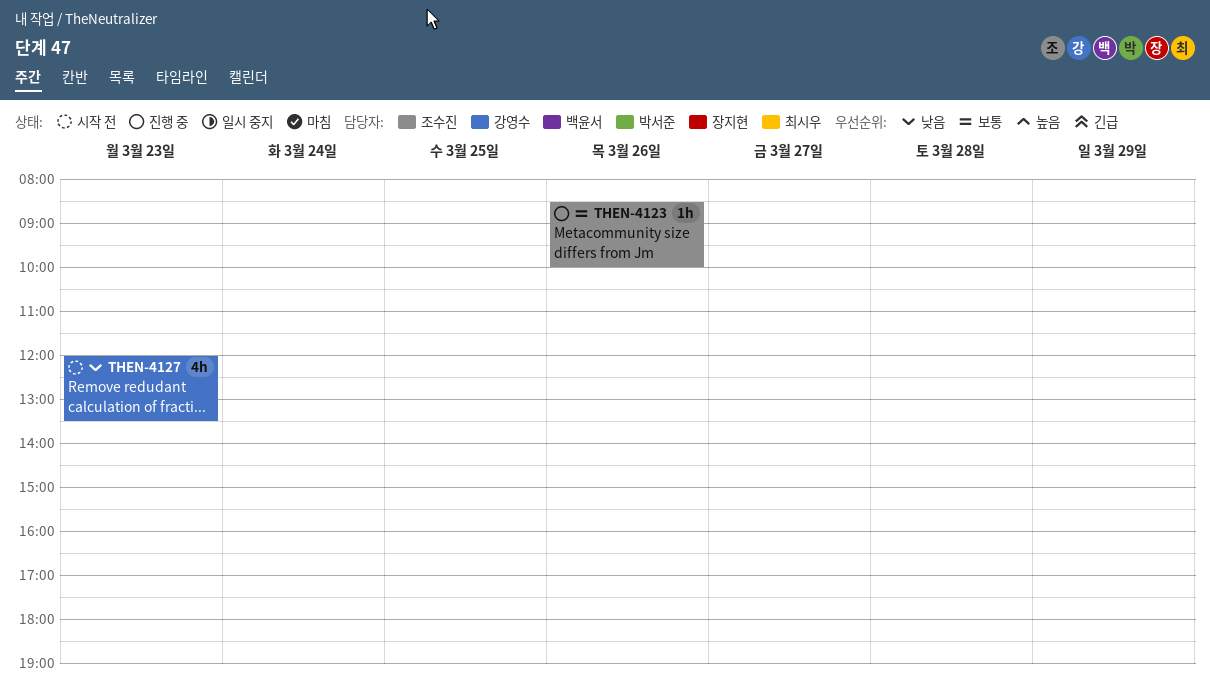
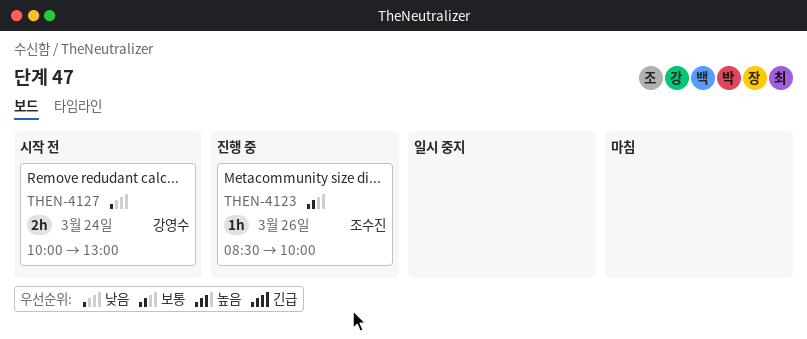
THEN-4127, estimate: 4h -> 2h
THEN-4127, day: Mar 23 -> Mar 24
THEN-4127, begins: 12:00 -> 10:00
THEN-4127, ends: 13:30 -> 13:00

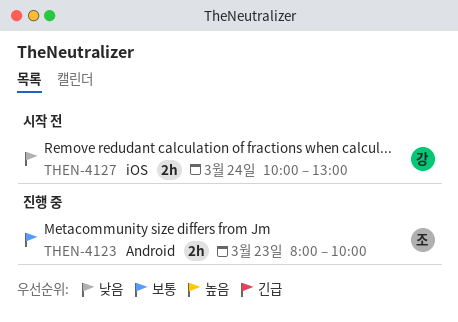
THEN-4123, estimate: 1h -> 2h
THEN-4123, day: Mar 26 -> Mar 23
THEN-4123, begins: 08:30 -> 08:00

